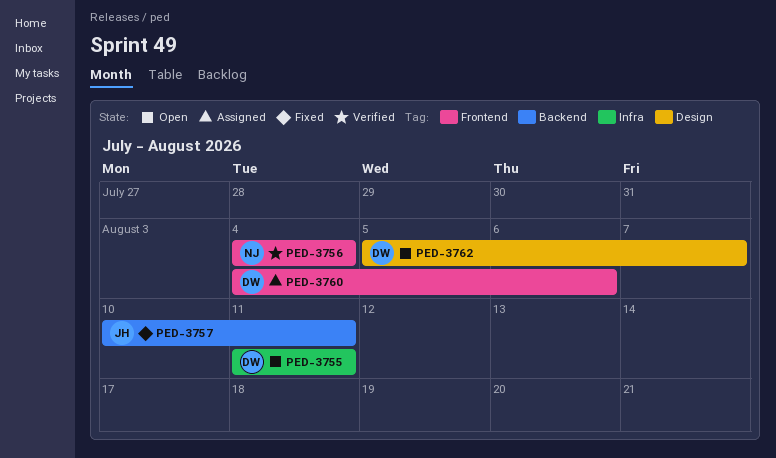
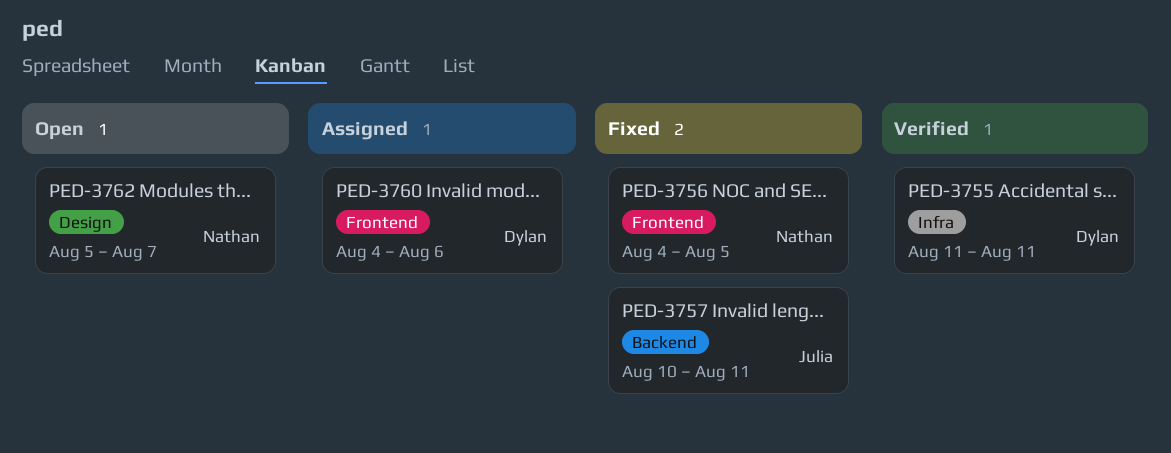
PED-3755, status: Open -> Verified
PED-3756, status: Verified -> Fixed
PED-3756, due: Aug 4 -> Aug 5
PED-3762, owner: Dylan -> Nathan

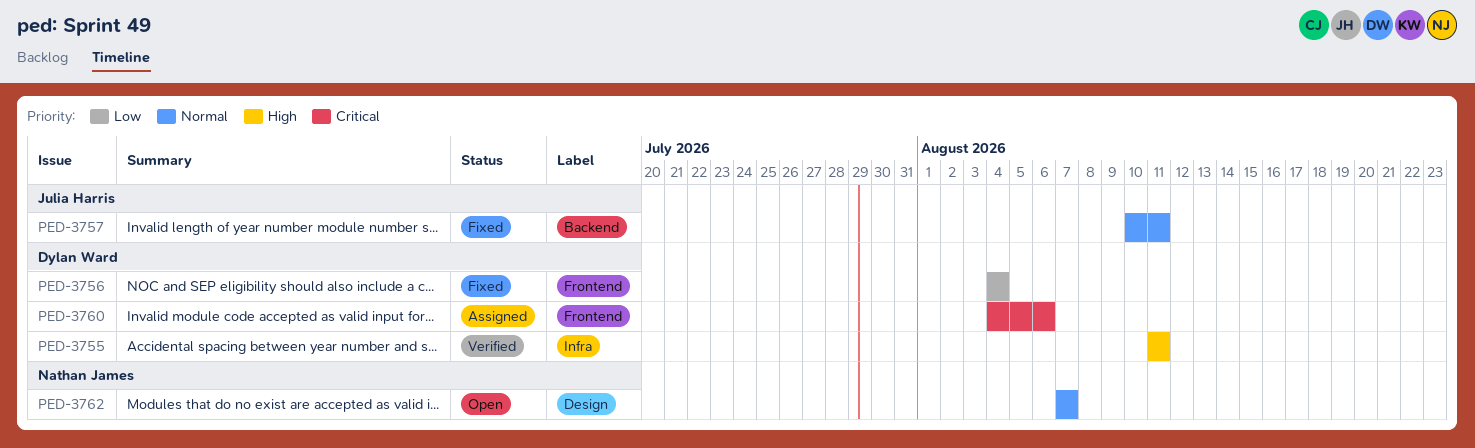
PED-3756, owner: Nathan James -> Dylan Ward
PED-3756, due: Aug 5 -> Aug 4
PED-3762, start: Aug 5 -> Aug 7

